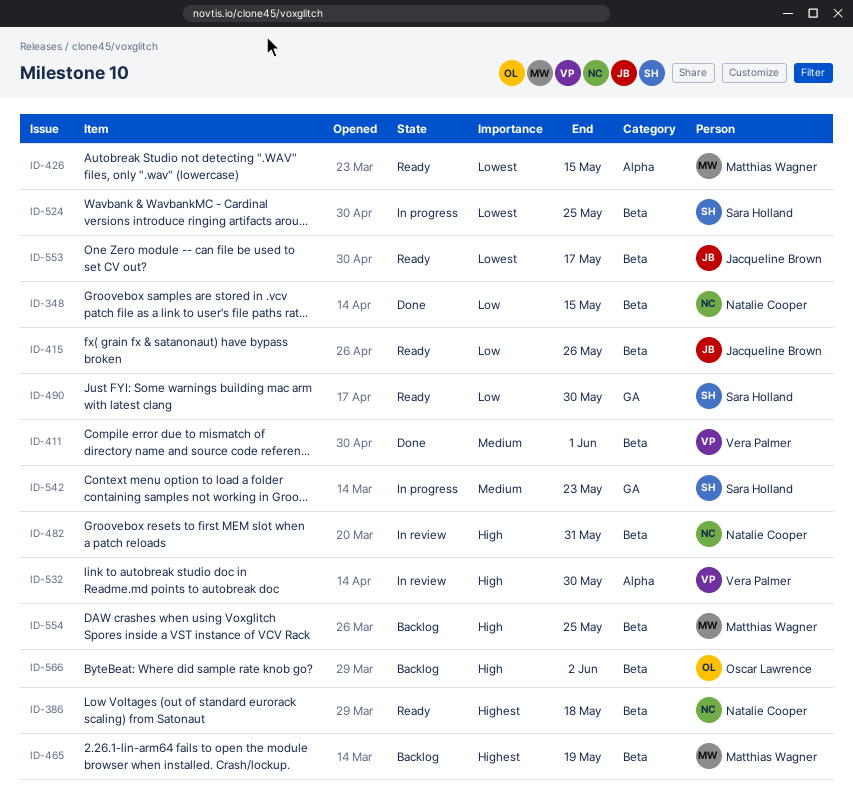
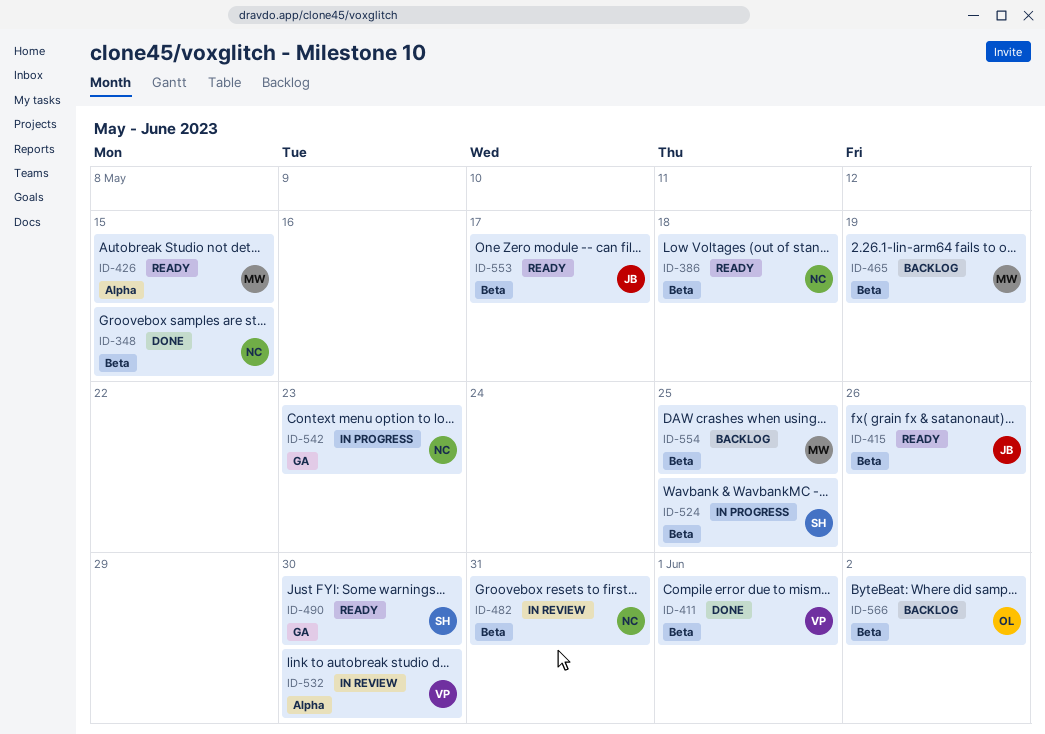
ID-542, owner: Sara Holland -> Natalie Cooper

